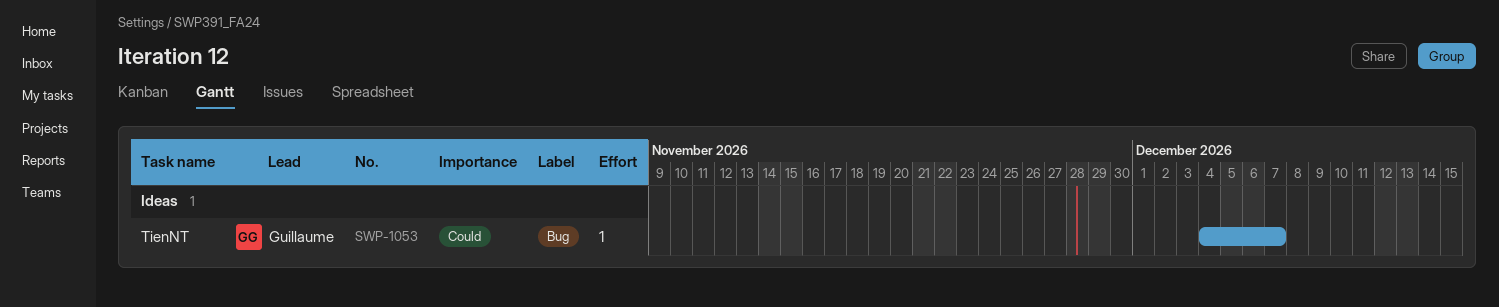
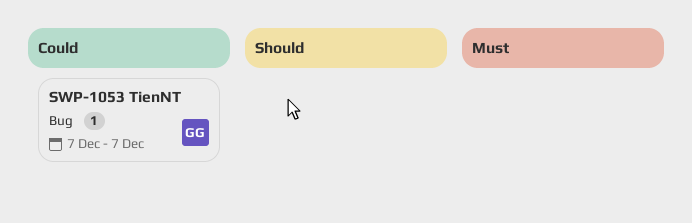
SWP-1053, start: Dec 4 -> Dec 7

